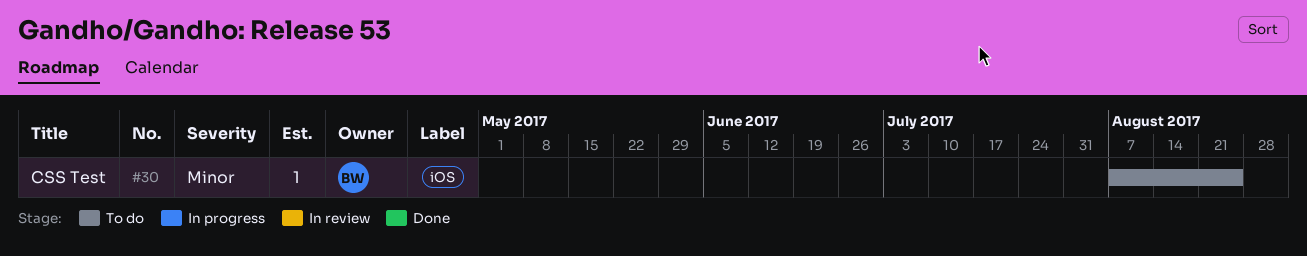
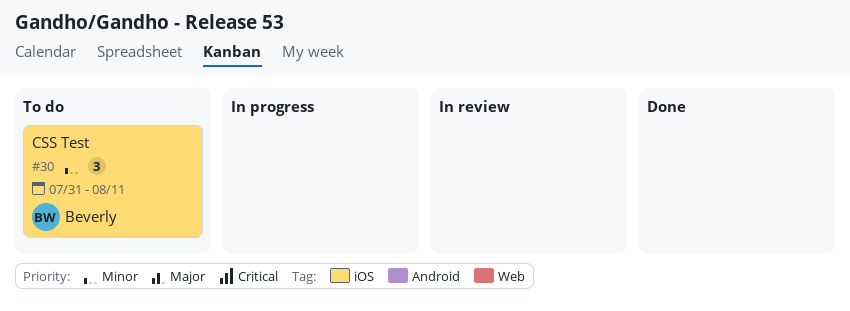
#30, estimate: 1 -> 3
#30, start: Aug 7 -> Jul 31
#30, due: Aug 25 -> Aug 11

